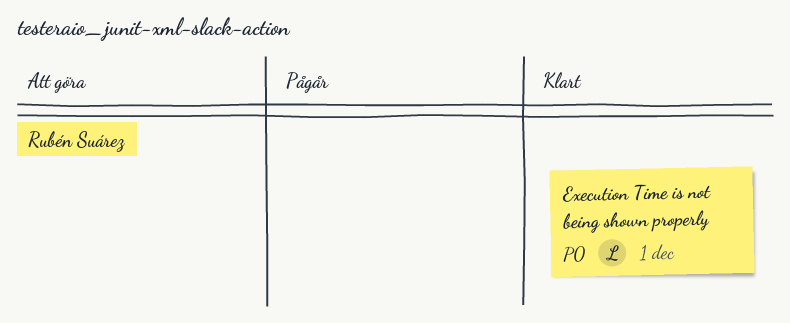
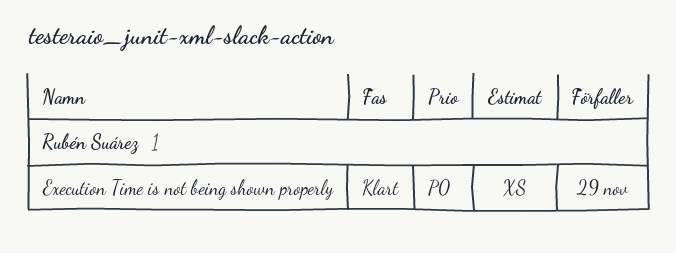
Execution Time is not being shown properly, estimate: L -> XS
Execution Time is not being shown properly, due: Dec 1 -> Nov 29

